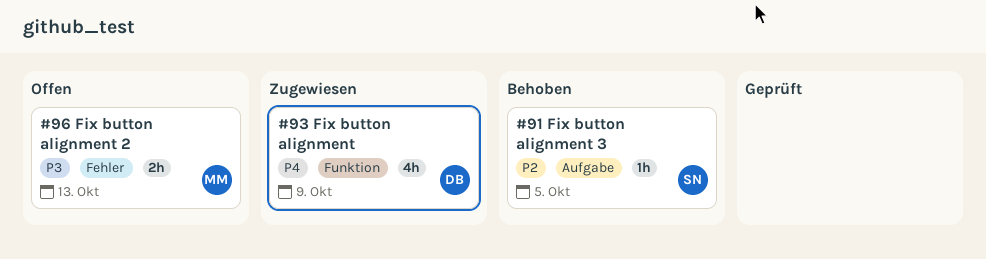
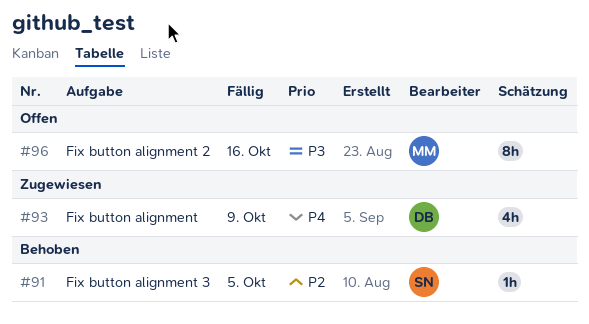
#96, estimate: 2h -> 8h
#96, due: Oct 13 -> Oct 16

